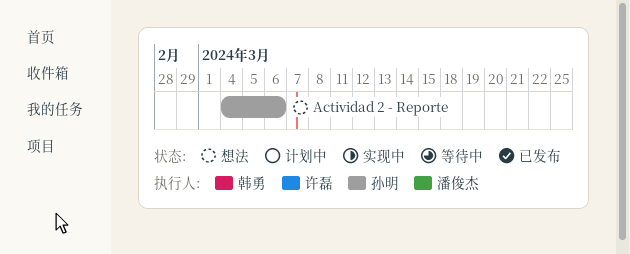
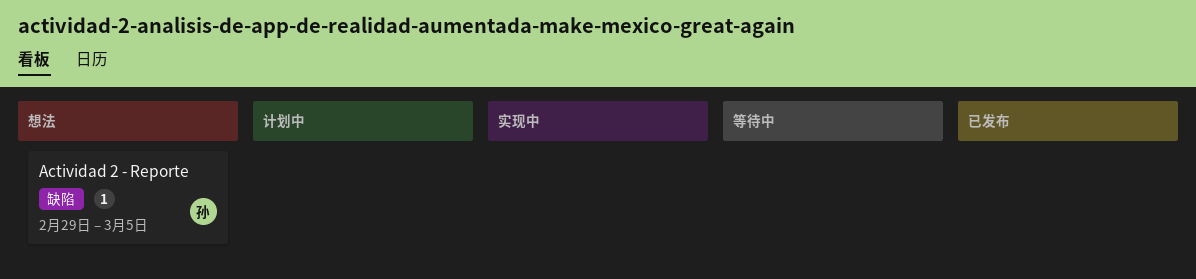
Actividad 2 - Reporte, start: Mar 4 -> Feb 29
Actividad 2 - Reporte, due: Mar 6 -> Mar 5

